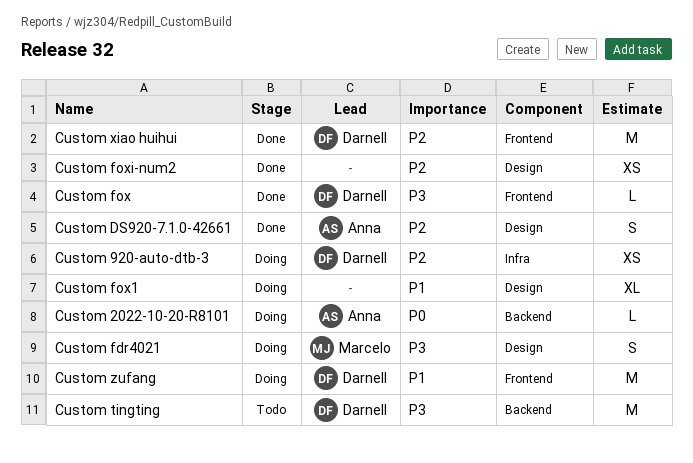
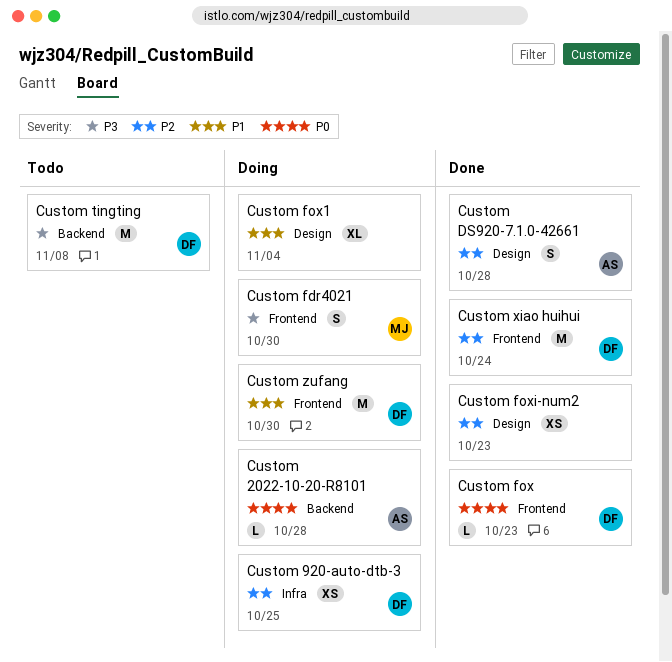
Custom fdr4021, label: Design -> Frontend
Custom fox, priority: P3 -> P0

